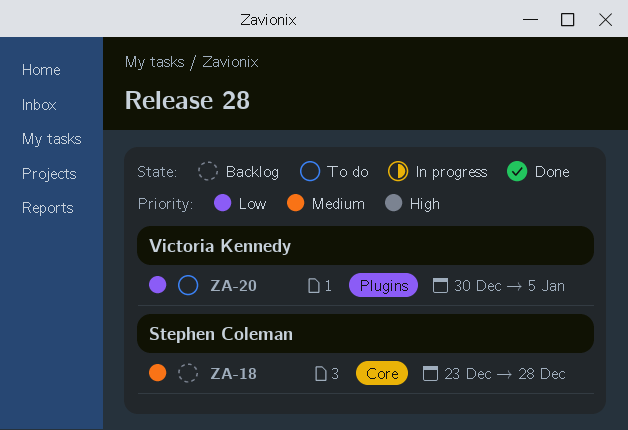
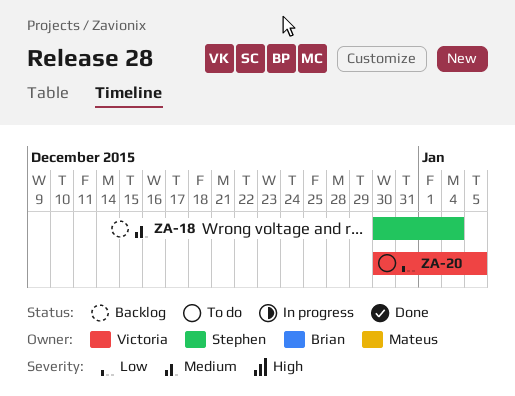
ZA-18, start: Dec 23 -> Dec 30
ZA-18, due: Dec 28 -> Jan 4

